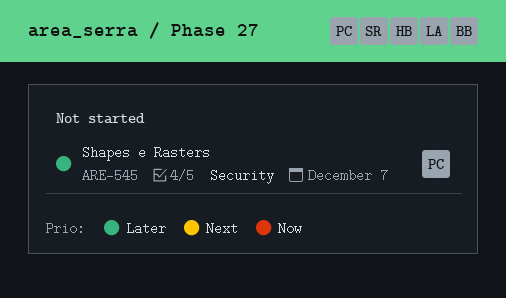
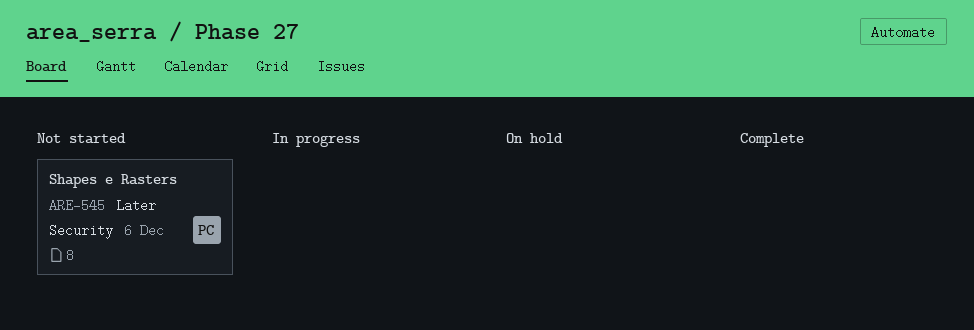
ARE-545, due: Dec 7 -> Dec 6

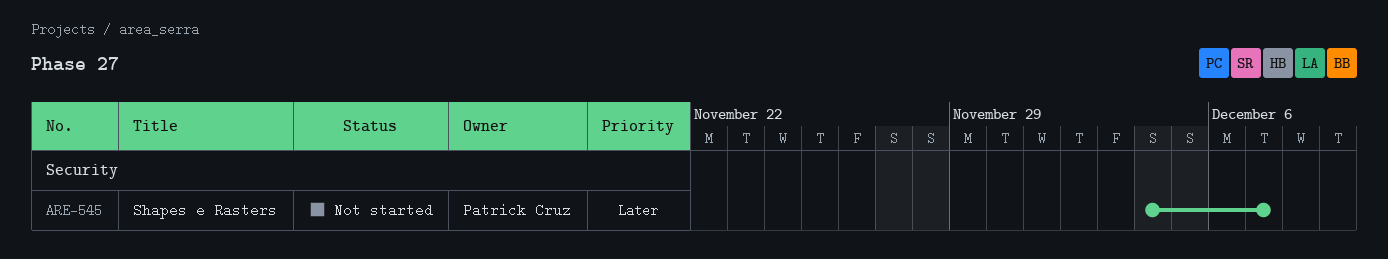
ARE-545, due: Dec 6 -> Dec 7

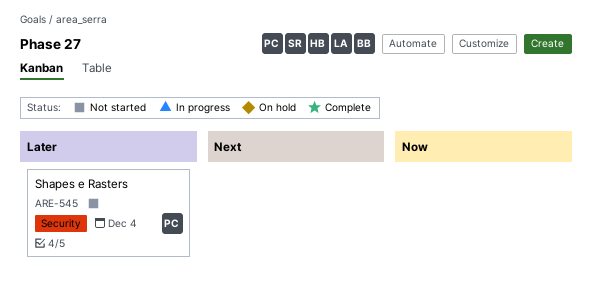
ARE-545, due: Dec 7 -> Dec 4

